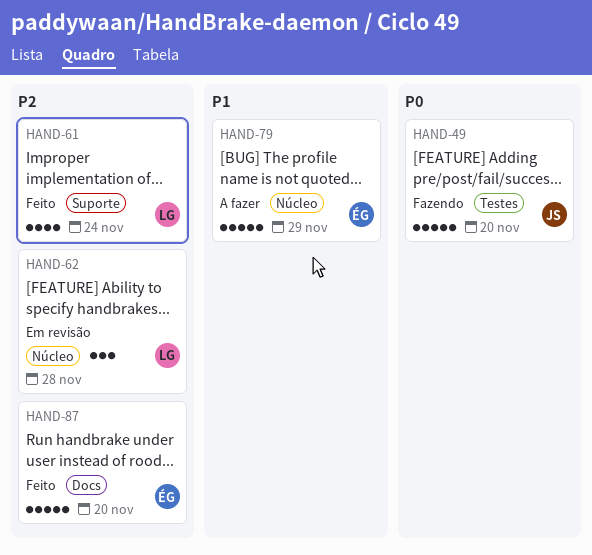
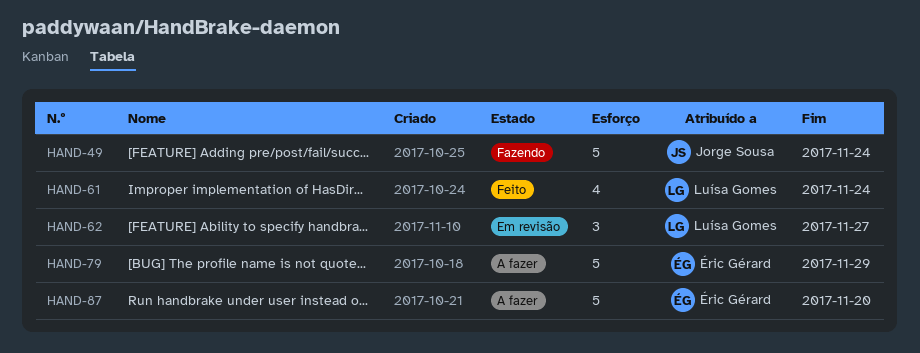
HAND-49, due: Nov 20 -> Nov 24
HAND-62, due: Nov 28 -> Nov 27
HAND-87, status: Feito -> A fazer

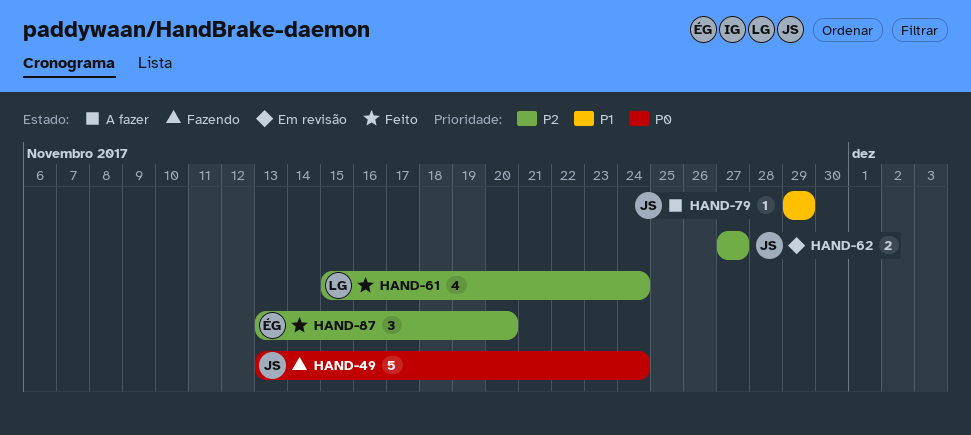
HAND-62, owner: Luísa Gomes -> Jorge Sousa
HAND-62, estimate: 3 -> 2
HAND-79, owner: Éric Gérard -> Jorge Sousa
HAND-79, estimate: 5 -> 1
HAND-87, status: A fazer -> Feito
HAND-87, estimate: 5 -> 3

